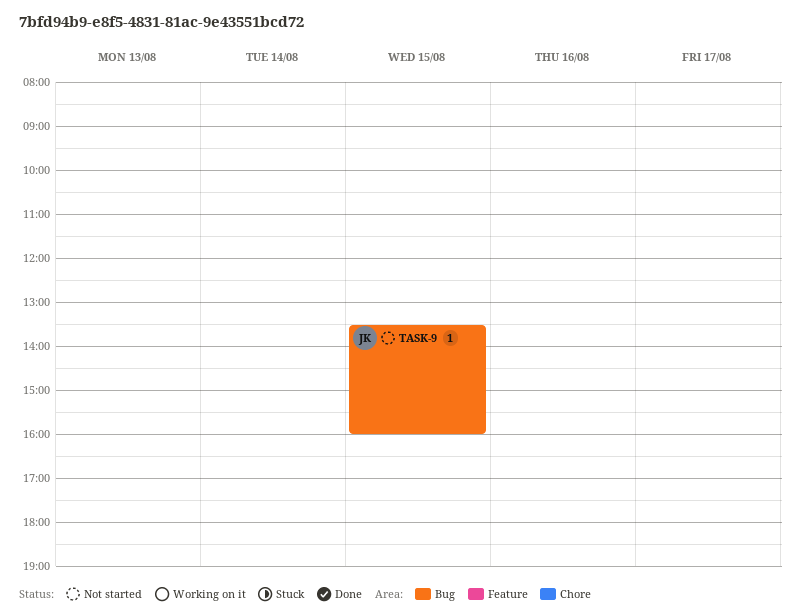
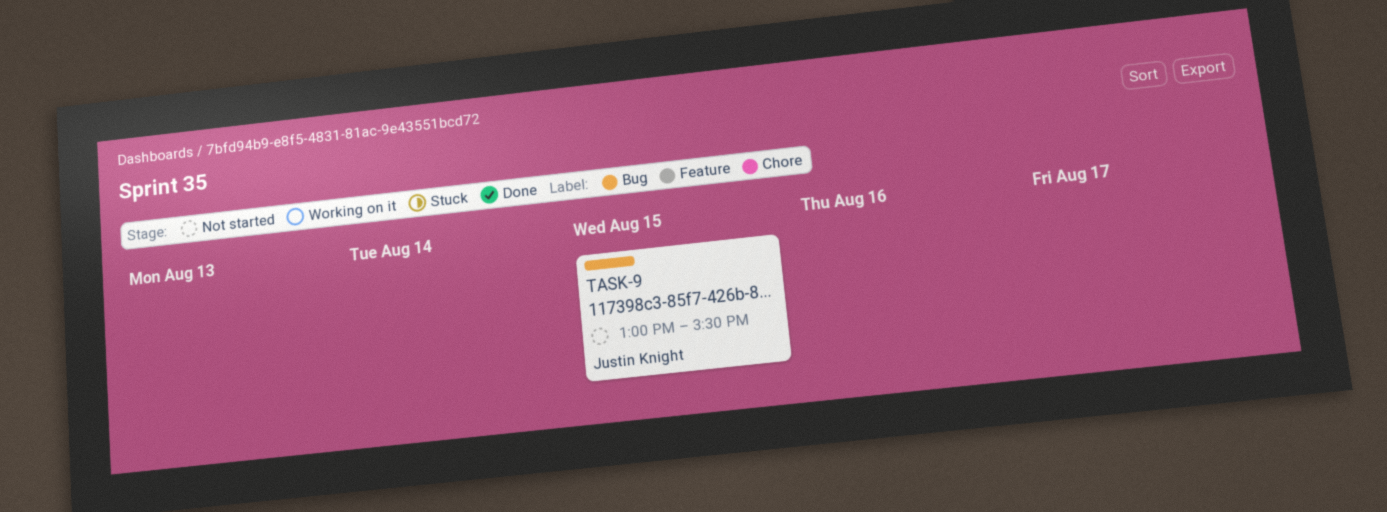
TASK-9, begins: 13:30 -> 13:00
TASK-9, ends: 16:00 -> 15:30

